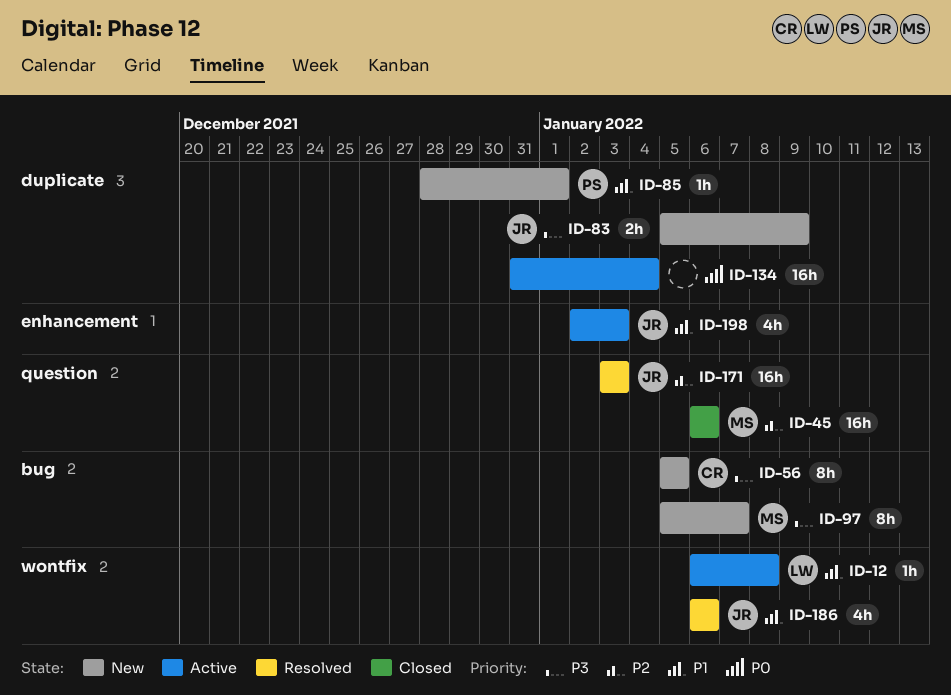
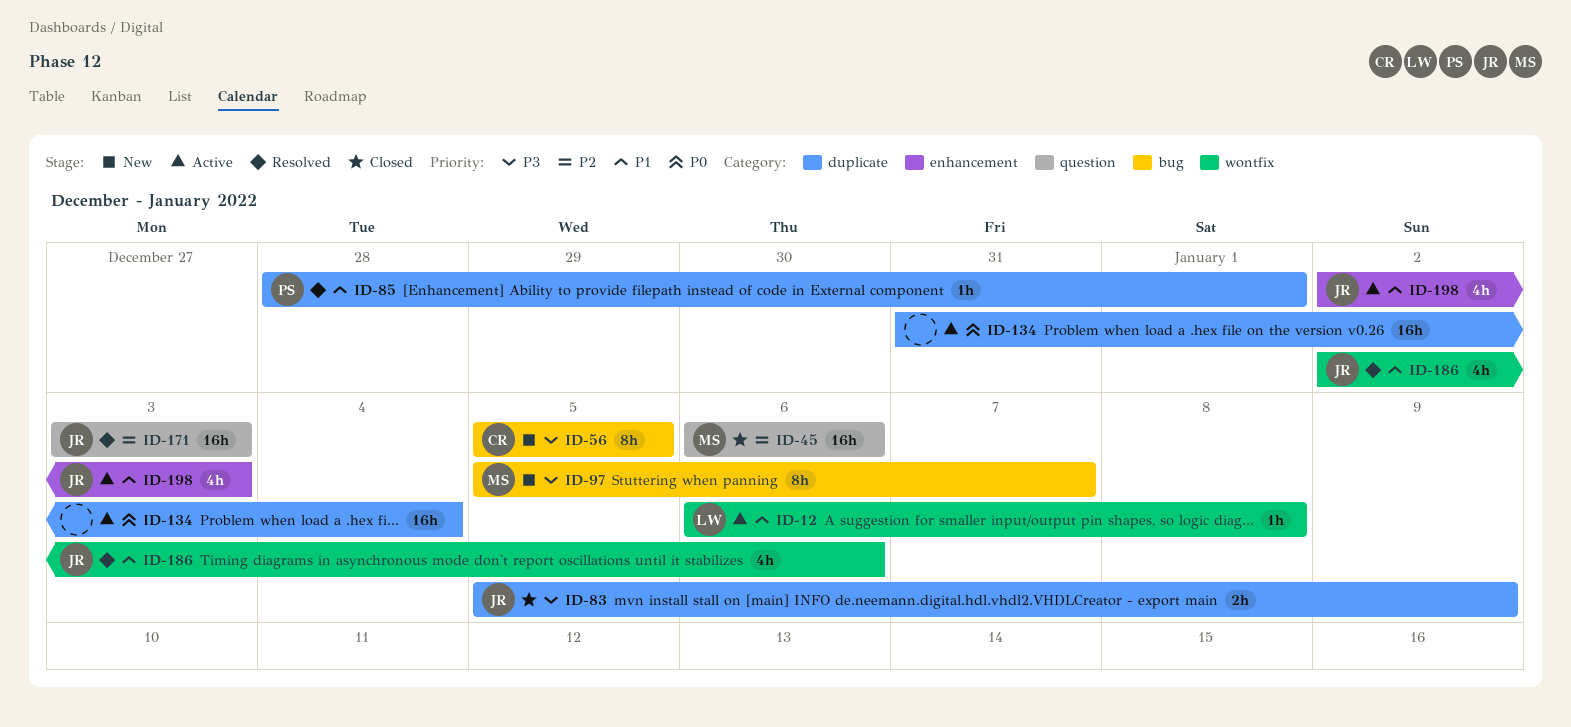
ID-83, status: New -> Closed
ID-85, status: New -> Resolved
ID-186, start: Jan 6 -> Jan 2

